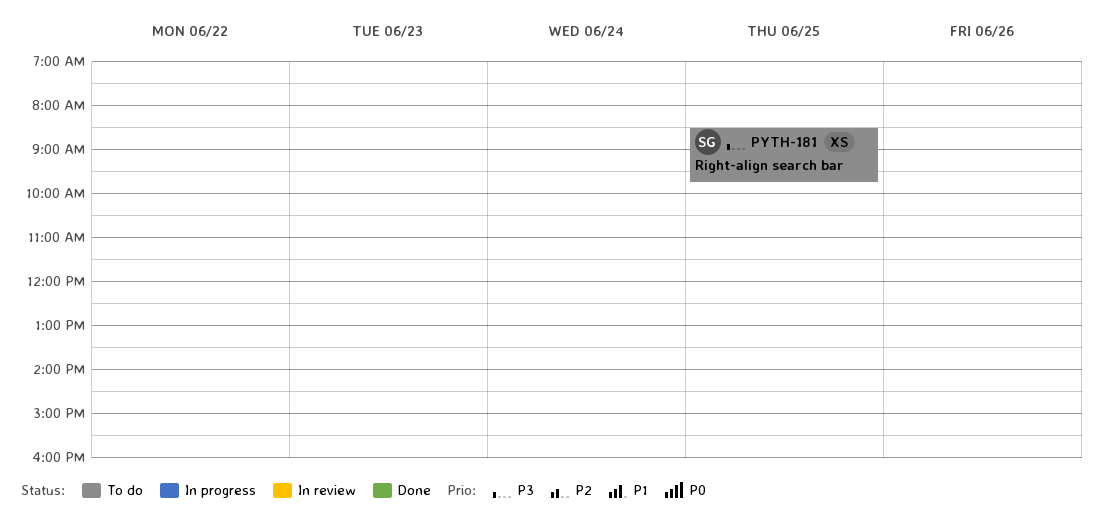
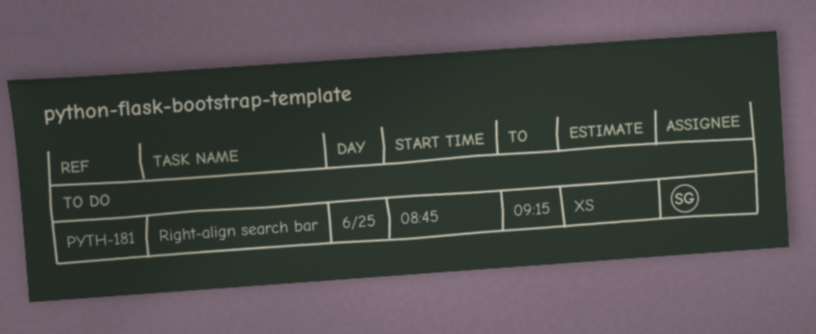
PYTH-181, begins: 08:30 -> 08:45
PYTH-181, ends: 09:45 -> 09:15

